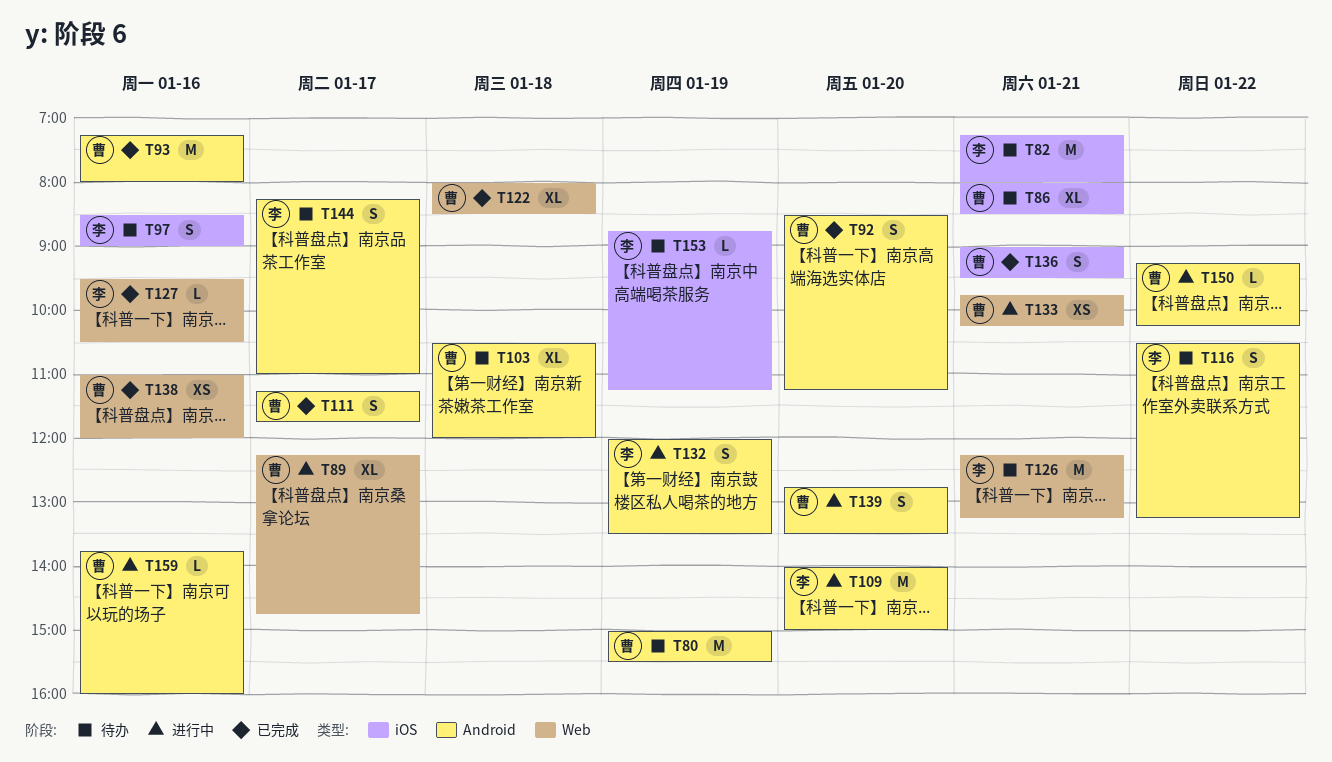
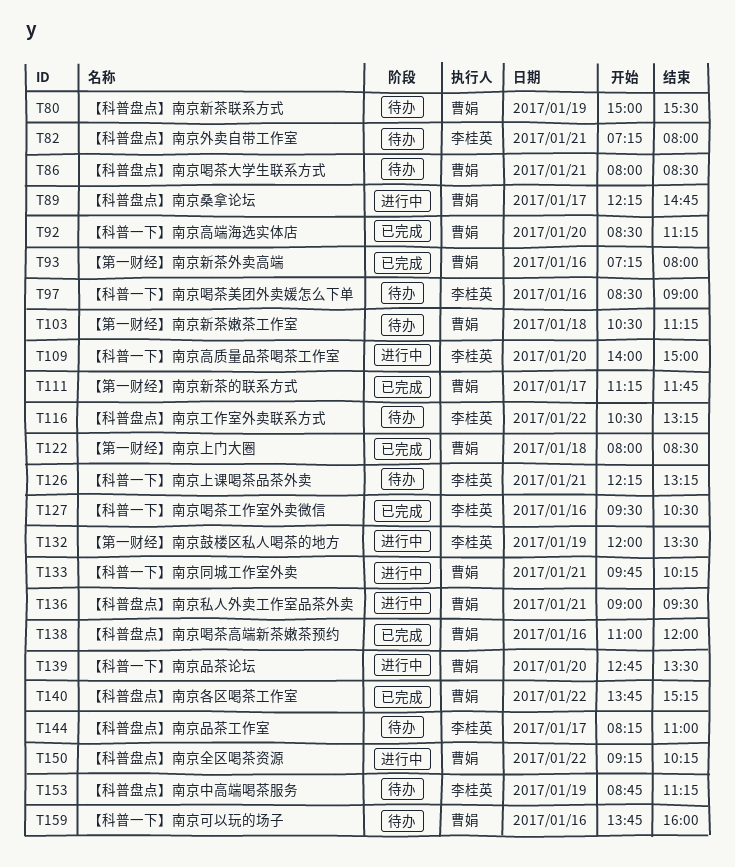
T103, ends: 12:00 -> 11:15
T136, status: 已完成 -> 进行中
T140: none -> present
T159, status: 进行中 -> 待办

